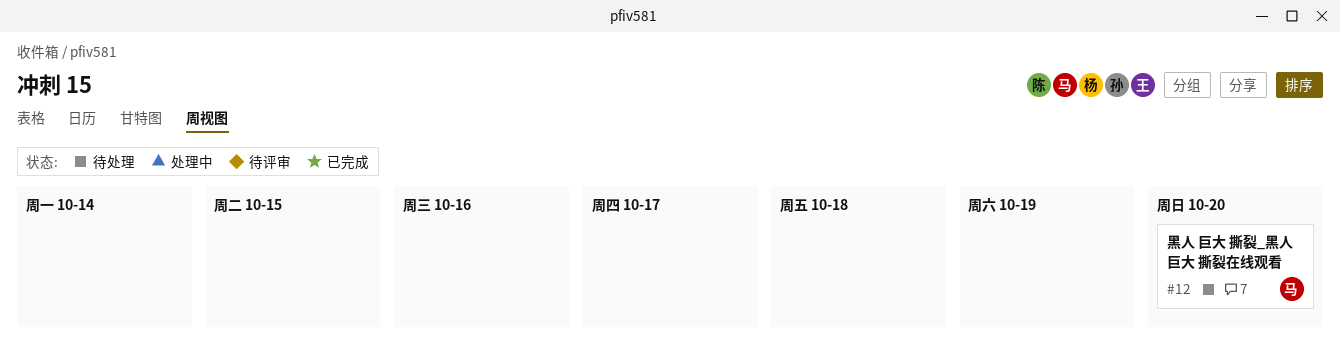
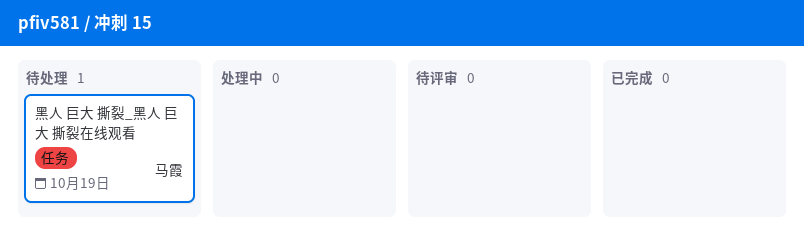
黑人 巨大 撕裂_黑人 巨大 撕裂在线观看, due: Oct 20 -> Oct 19

